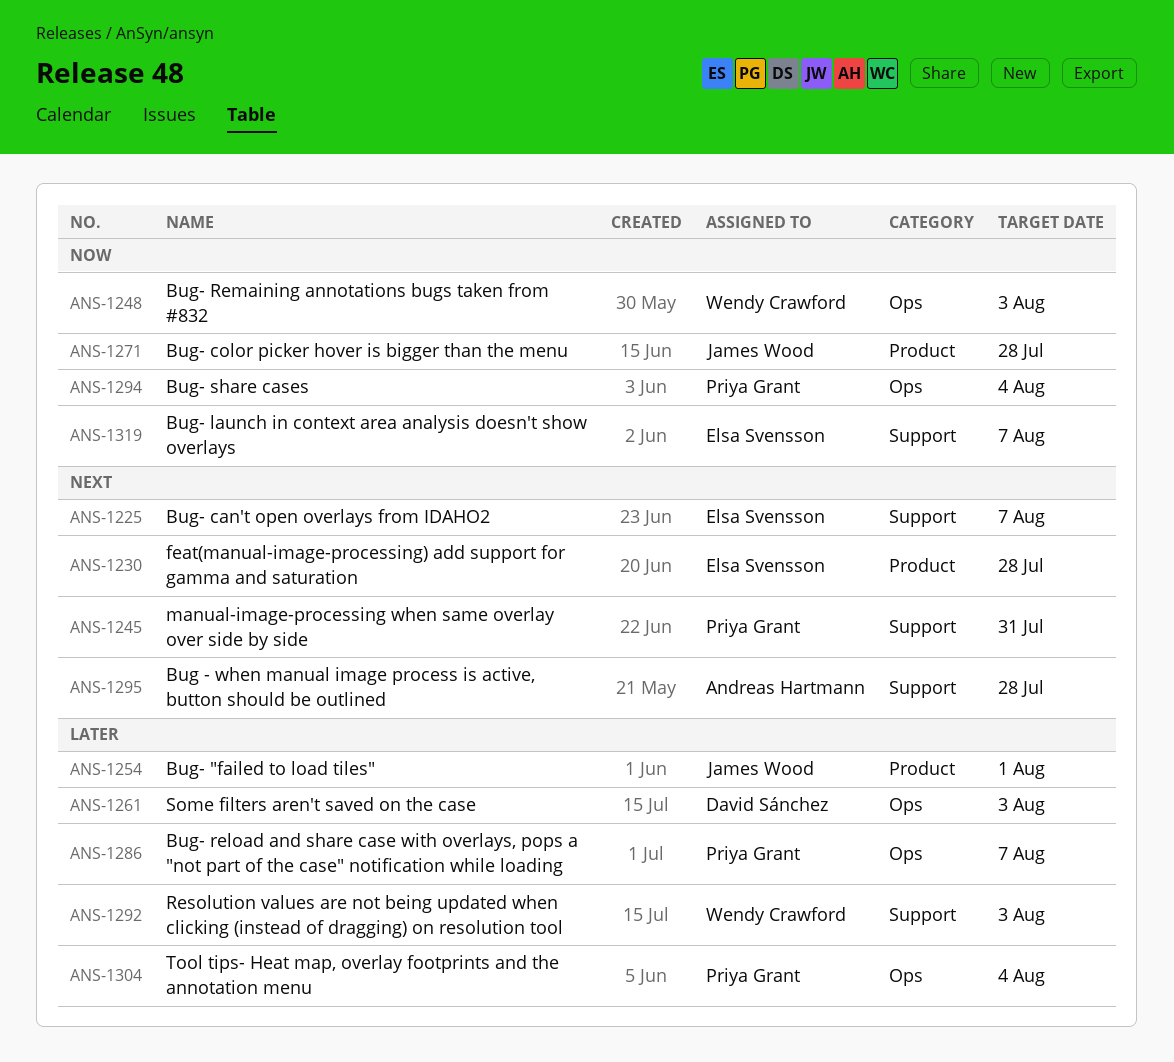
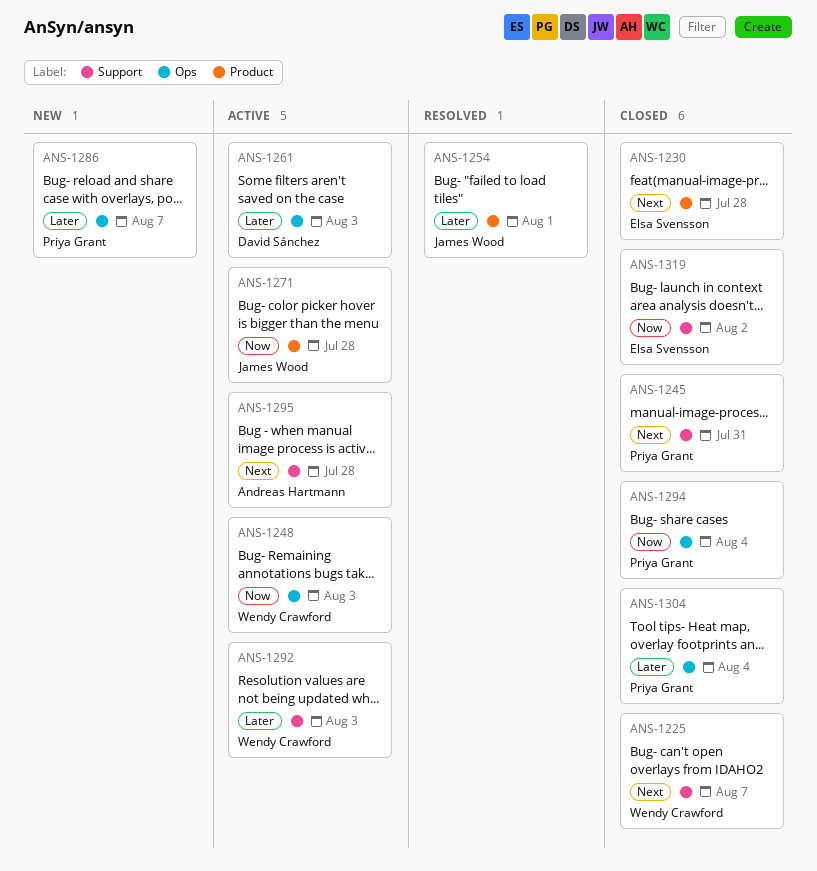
ANS-1225, owner: Elsa Svensson -> Wendy Crawford
ANS-1319, due: Aug 7 -> Aug 2

